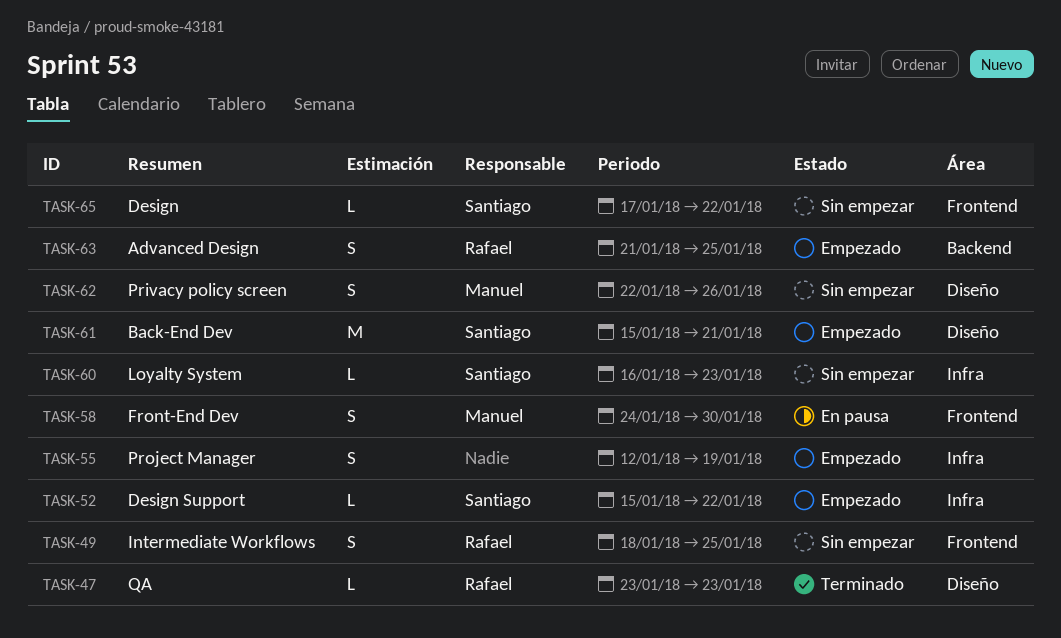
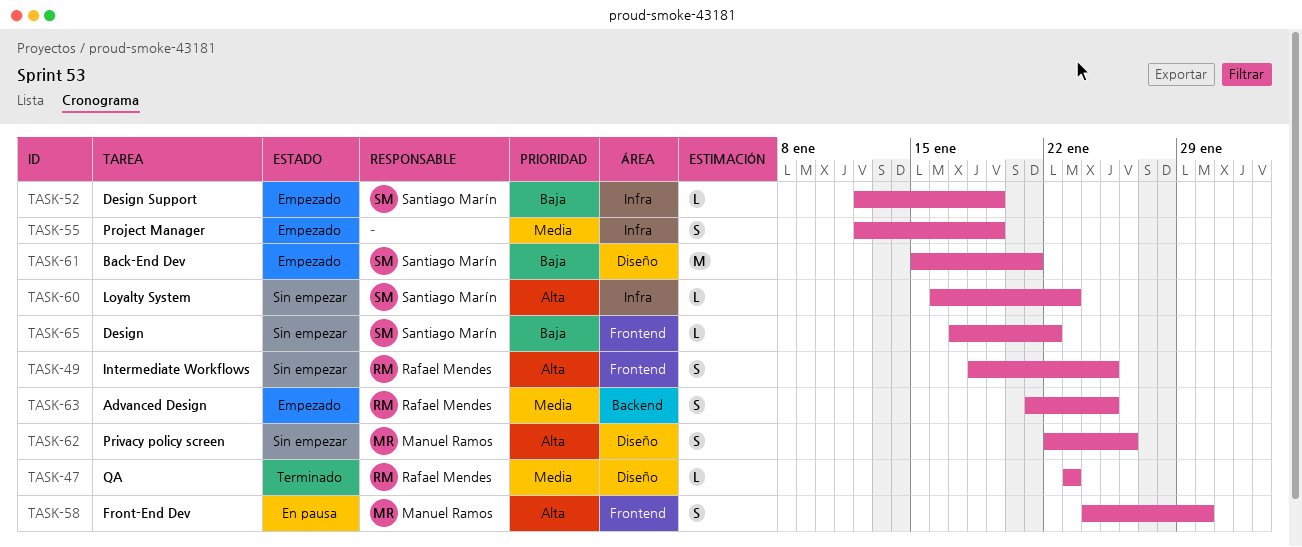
TASK-52, start: Jan 15 -> Jan 12
TASK-52, due: Jan 22 -> Jan 19

